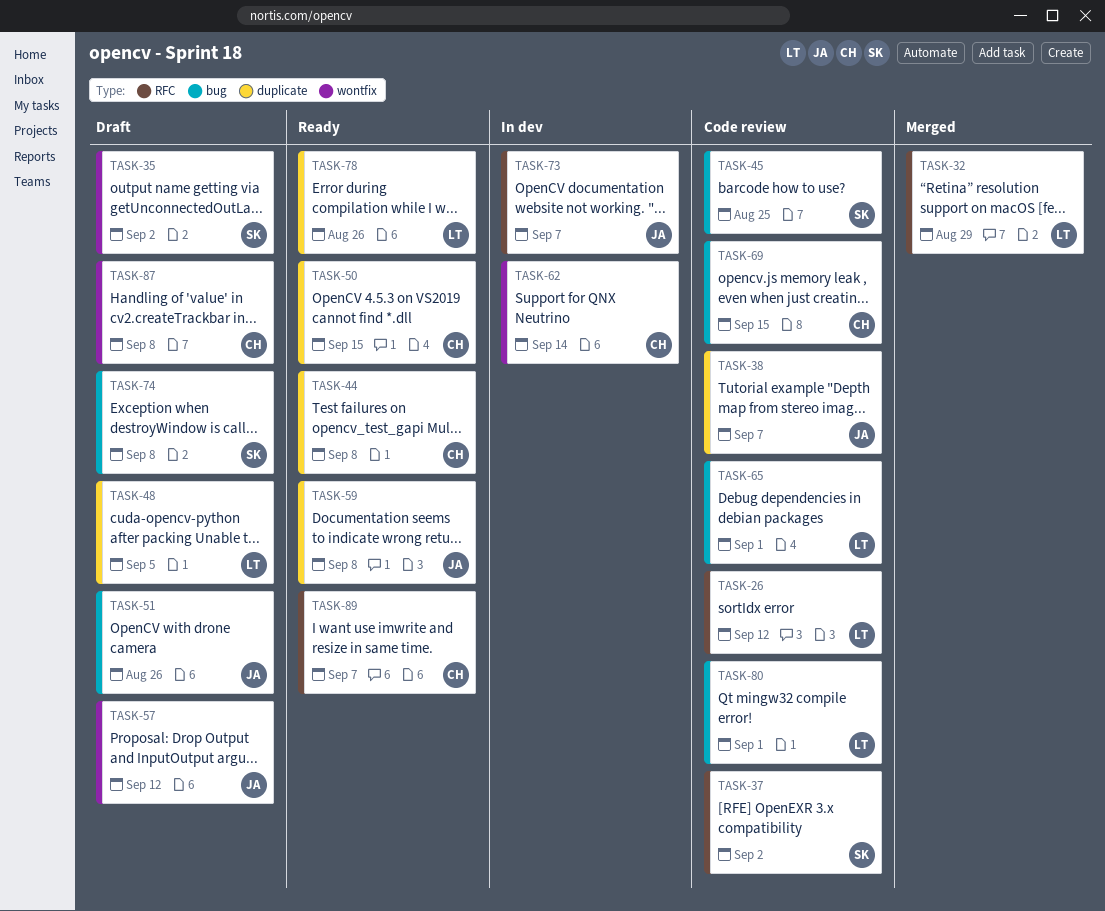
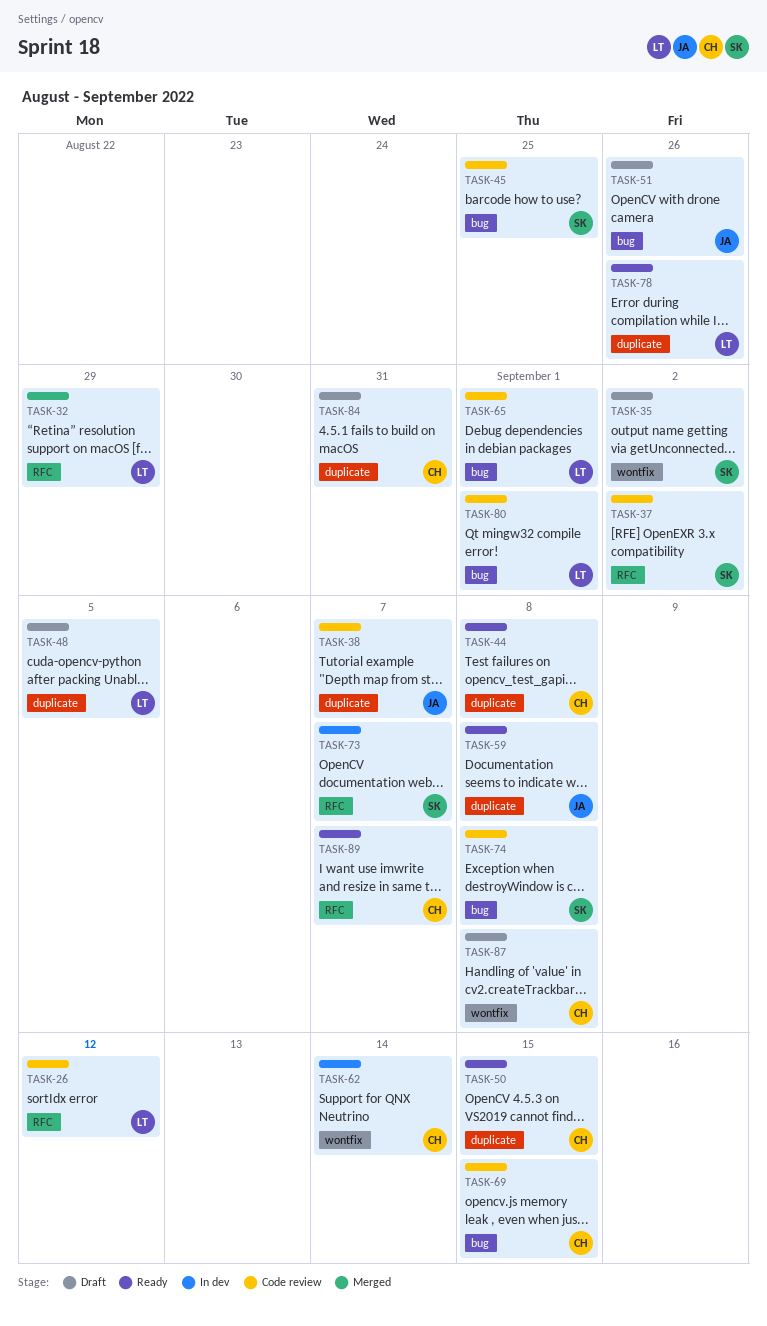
TASK-57: present -> none
TASK-73, owner: JA -> SK
TASK-74, status: Draft -> Code review
TASK-84: none -> present

